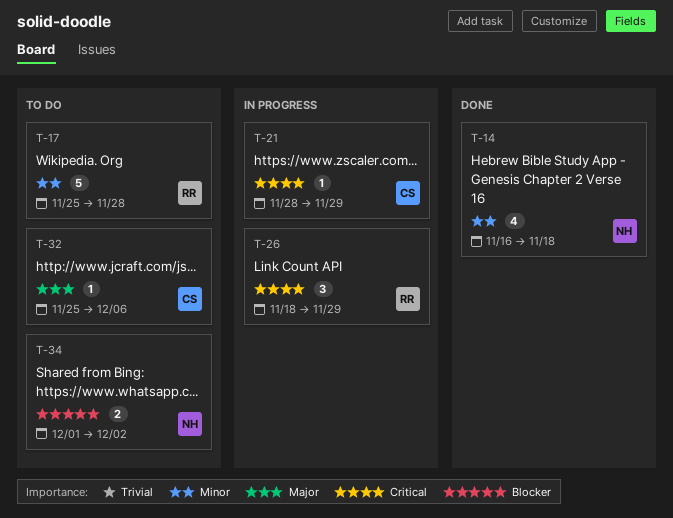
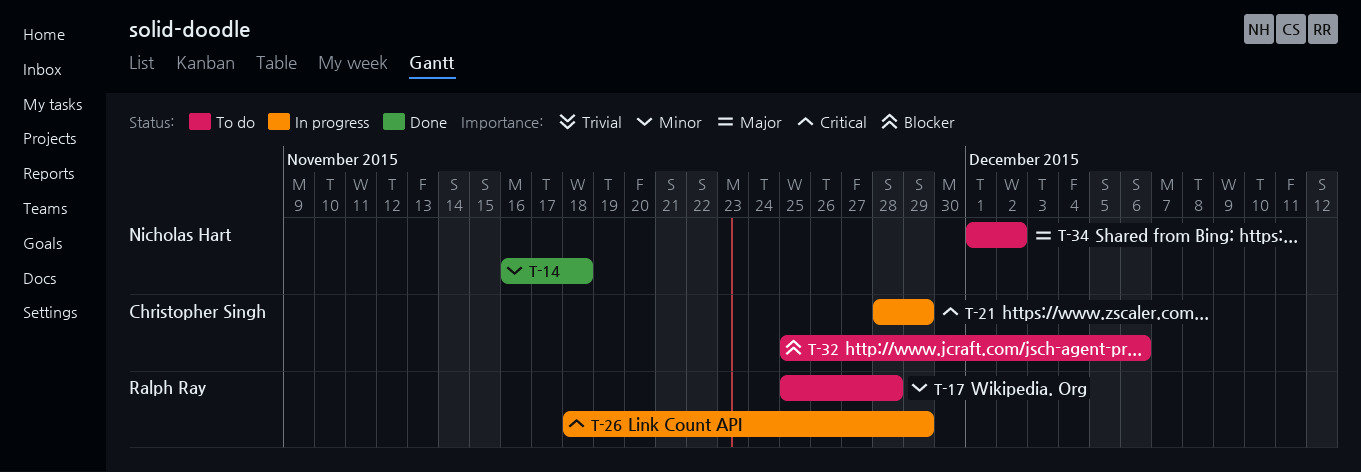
T-32, priority: Major -> Blocker
T-34, priority: Blocker -> Major

